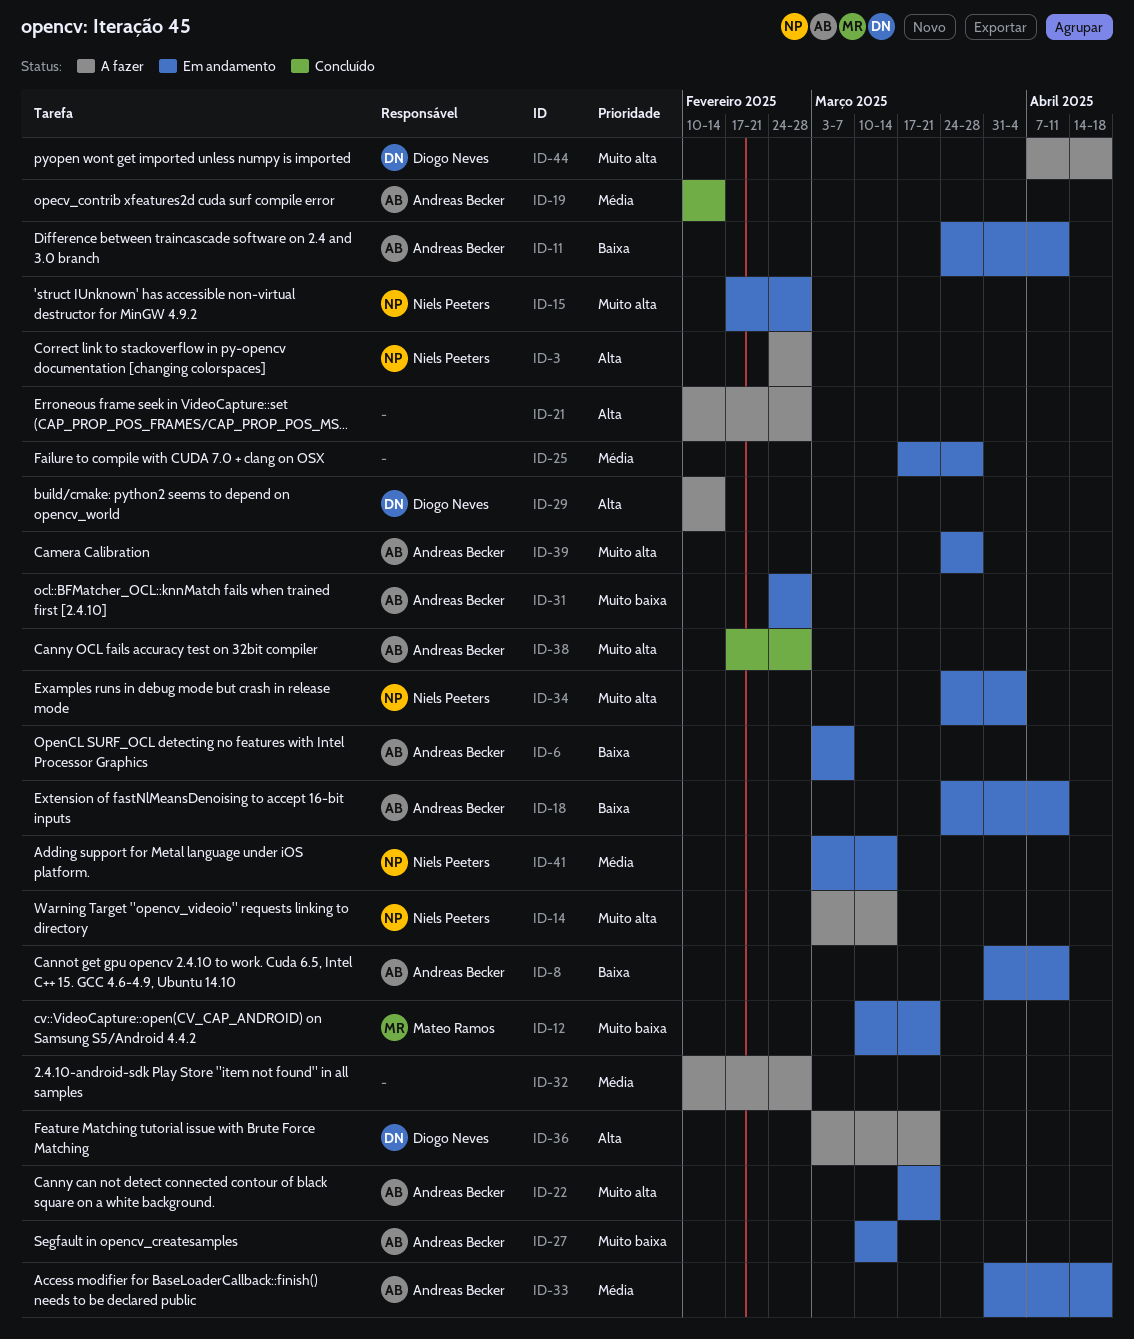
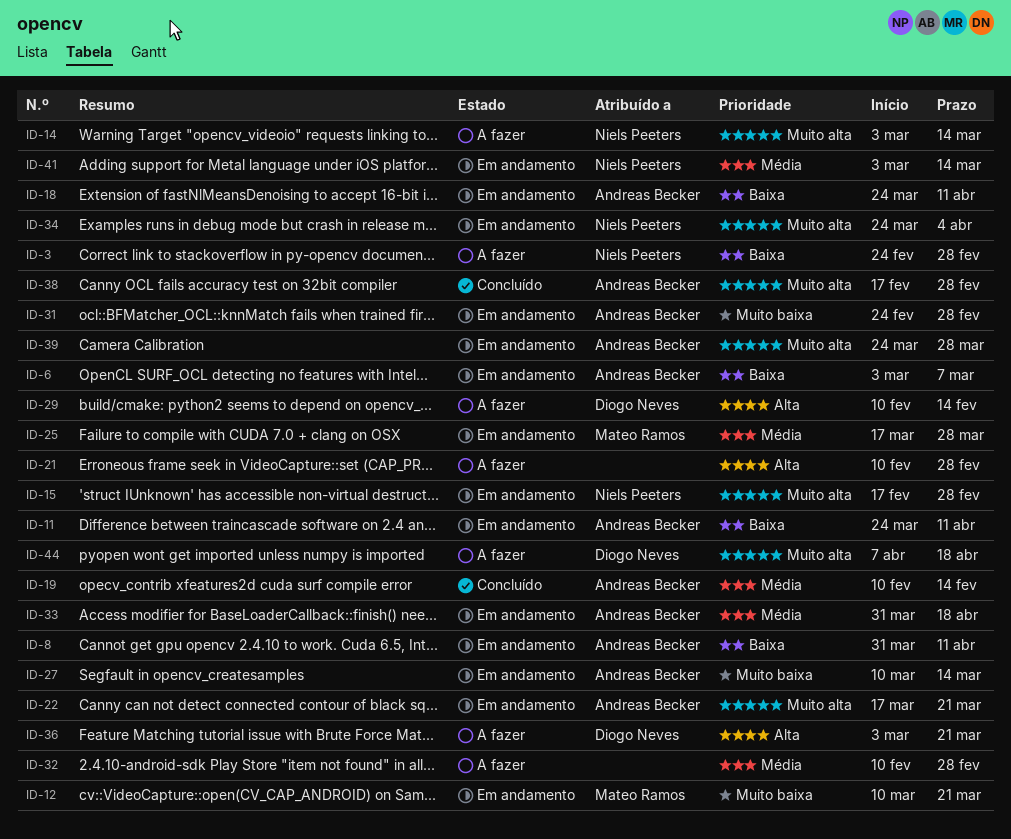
ID-3, priority: Alta -> Baixa
ID-25, owner: none -> Mateo Ramos

